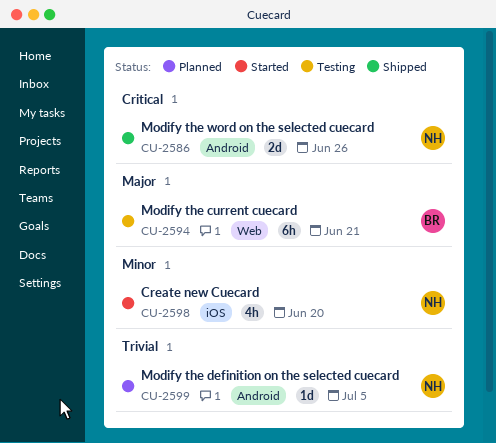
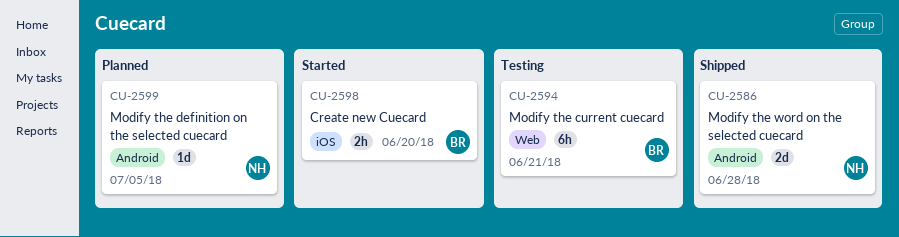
CU-2586, due: Jun 26 -> Jun 28
CU-2598, owner: NH -> BR
CU-2598, estimate: 4h -> 2h

